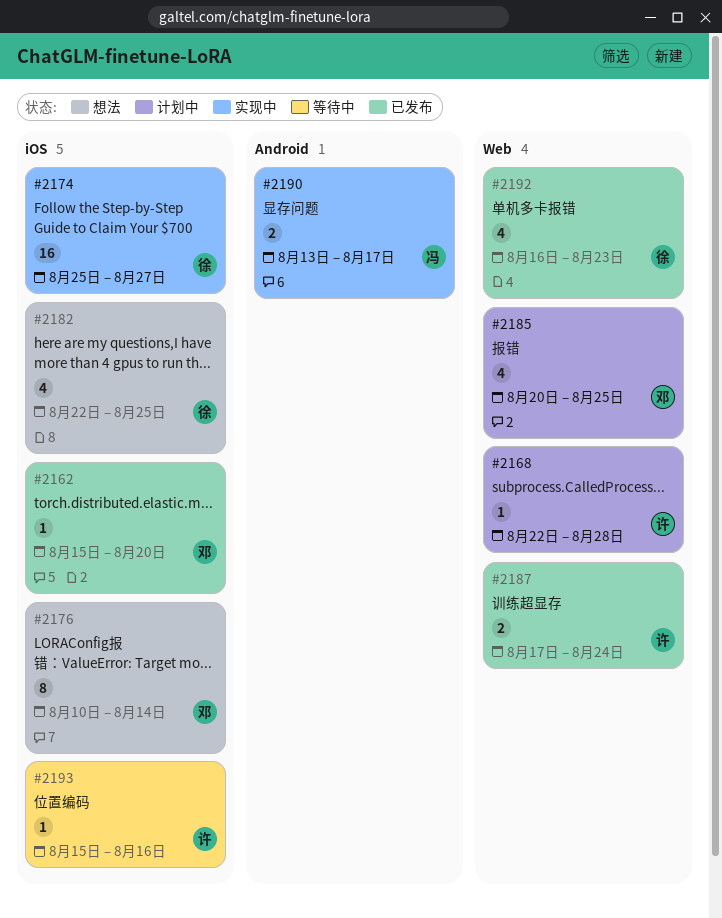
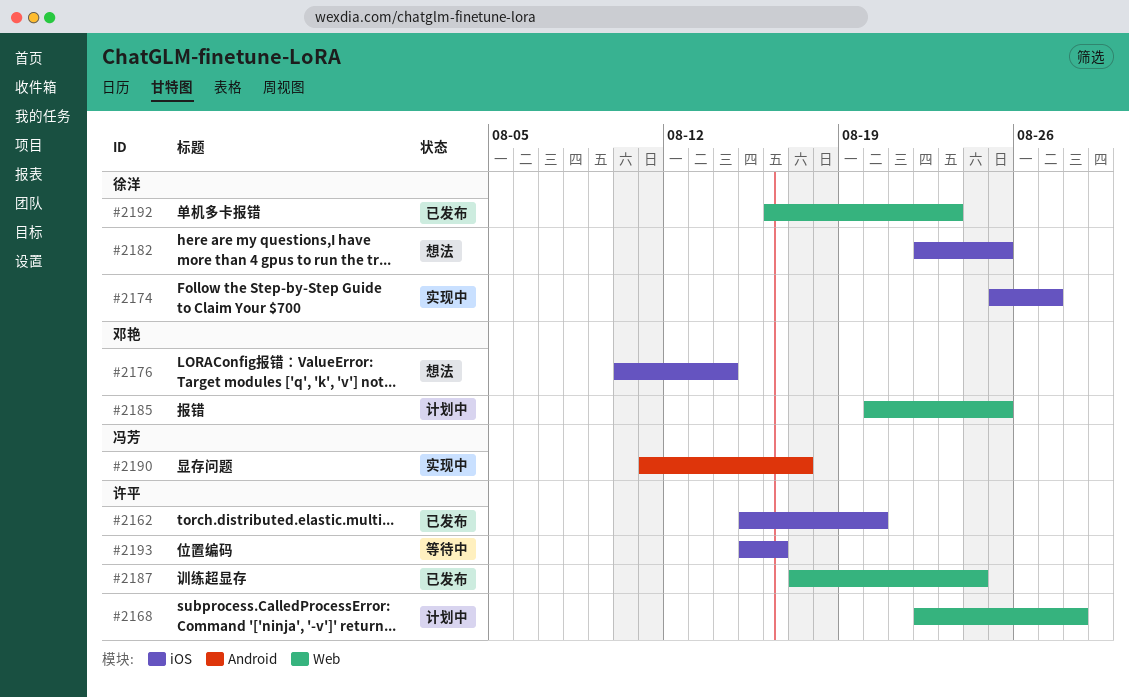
#2162, owner: 邓艳 -> 许平
#2190, start: Aug 13 -> Aug 11

